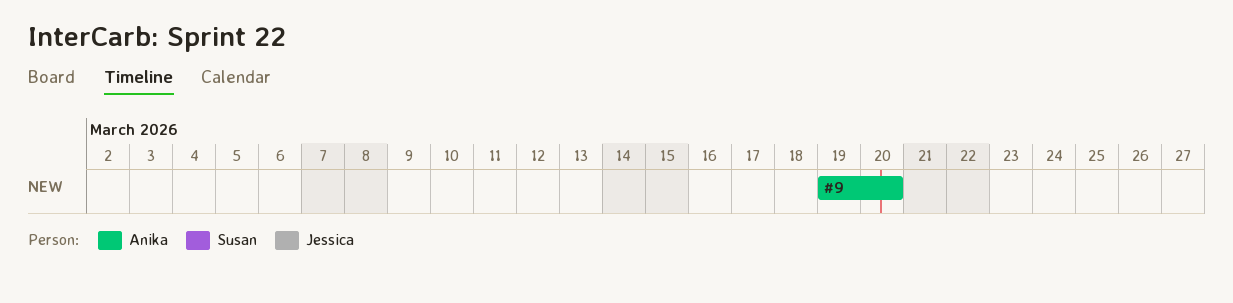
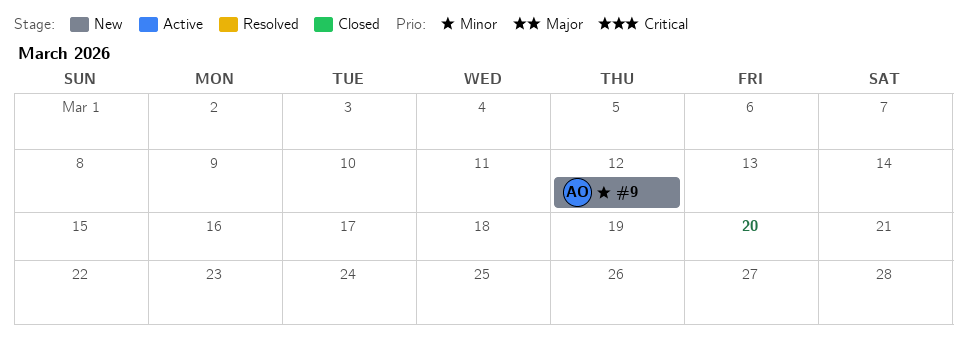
#9, start: Mar 19 -> Mar 12
#9, due: Mar 20 -> Mar 12

